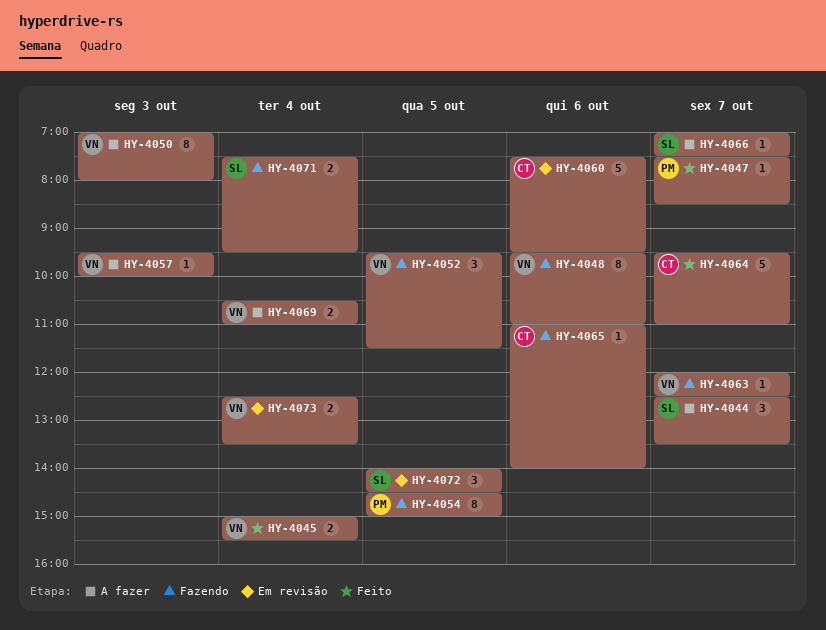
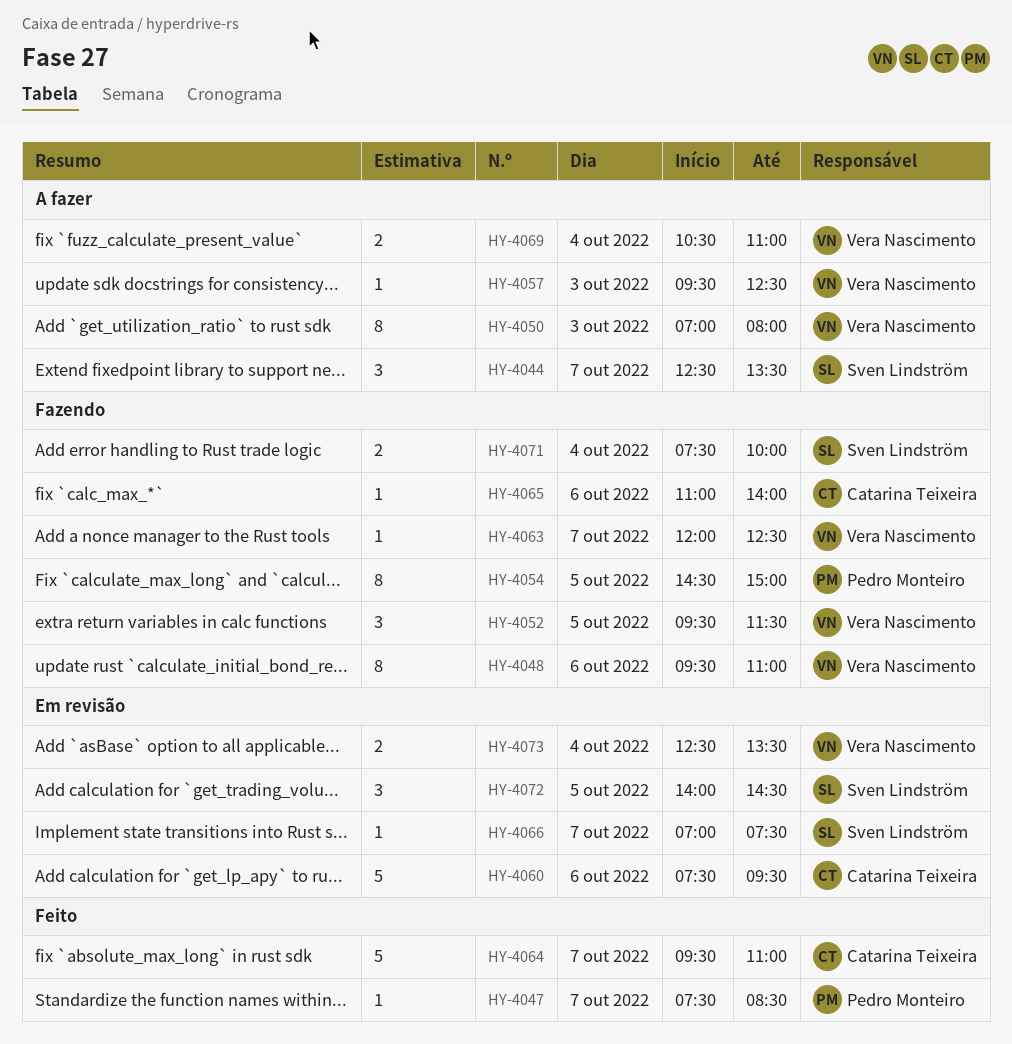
HY-4045: present -> none
HY-4057, ends: 10:00 -> 12:30
HY-4066, status: A fazer -> Em revisão
HY-4071, ends: 09:30 -> 10:00

